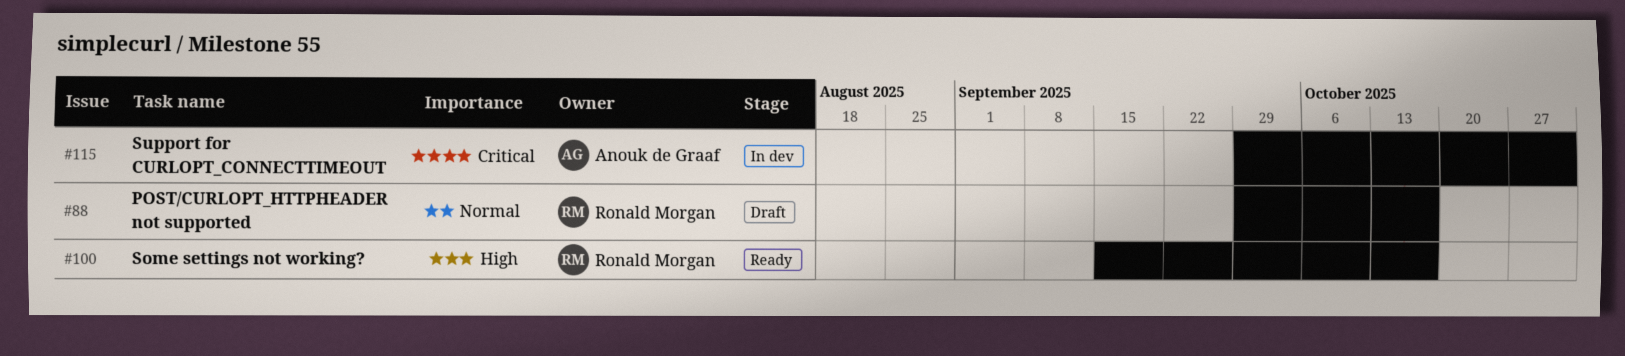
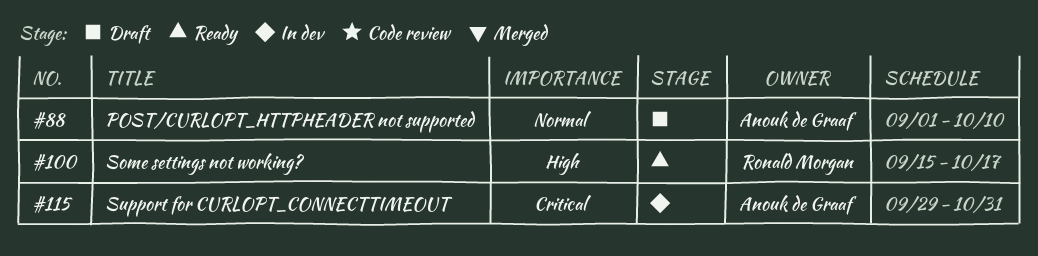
#88, owner: Ronald Morgan -> Anouk de Graaf
#88, start: Sep 29 -> Sep 1
#88, due: Oct 17 -> Oct 10

